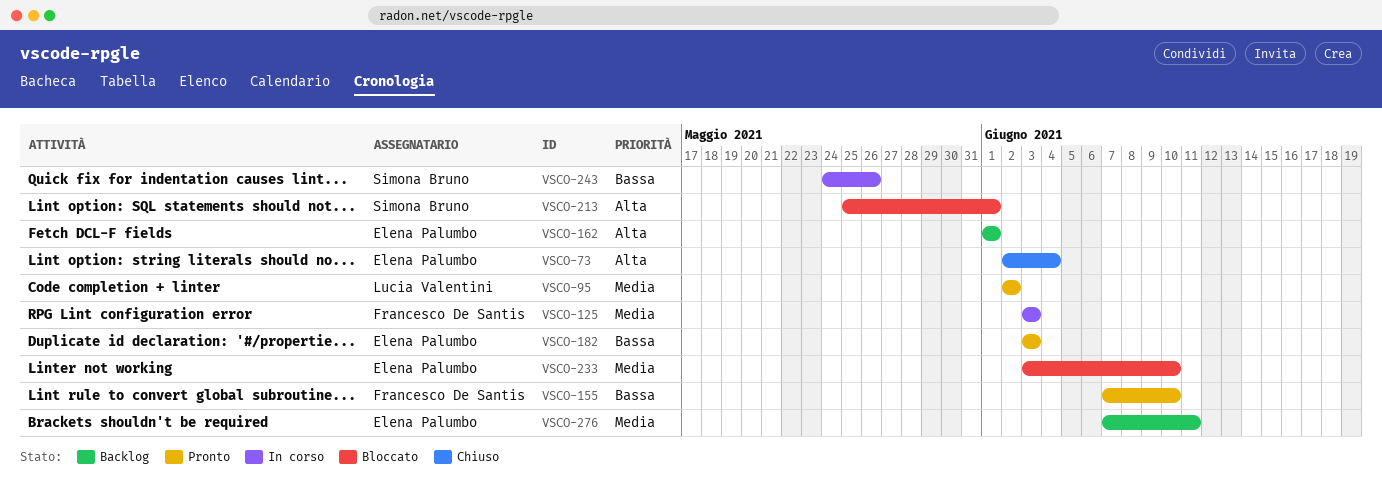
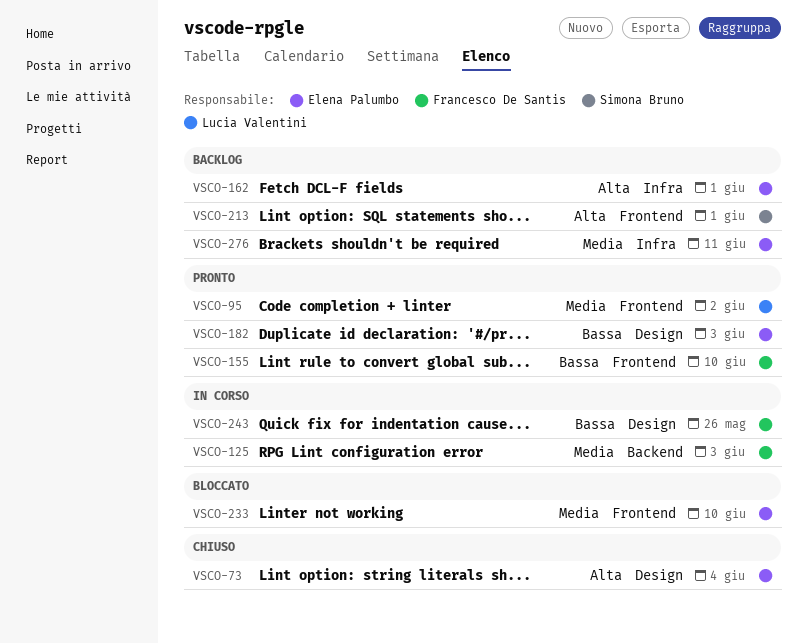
VSCO-213, status: Bloccato -> Backlog
VSCO-243, owner: Simona Bruno -> Francesco De Santis

